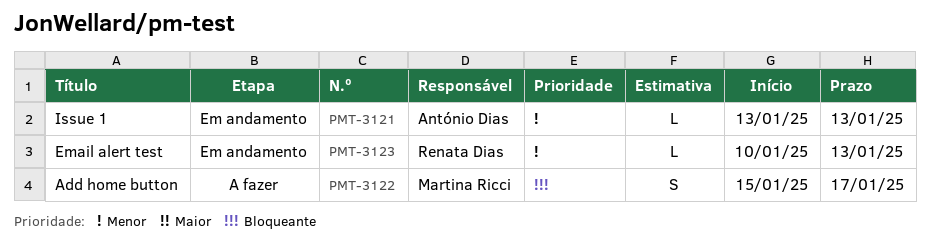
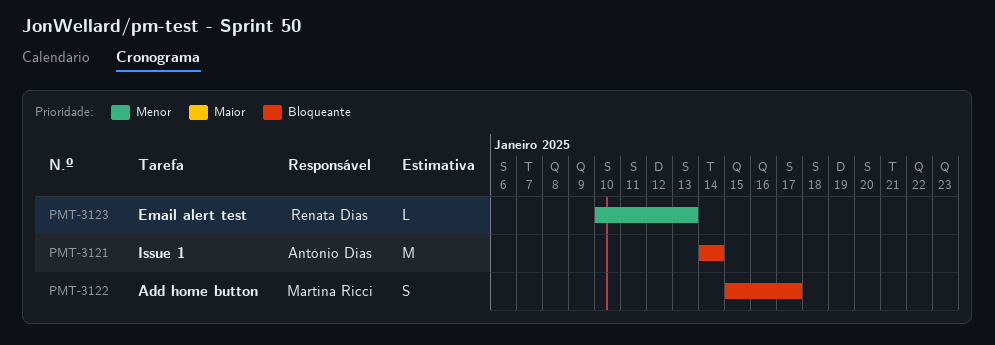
PMT-3121, priority: Menor -> Bloqueante
PMT-3121, estimate: L -> M
PMT-3121, start: Jan 13 -> Jan 14
PMT-3121, due: Jan 13 -> Jan 14

